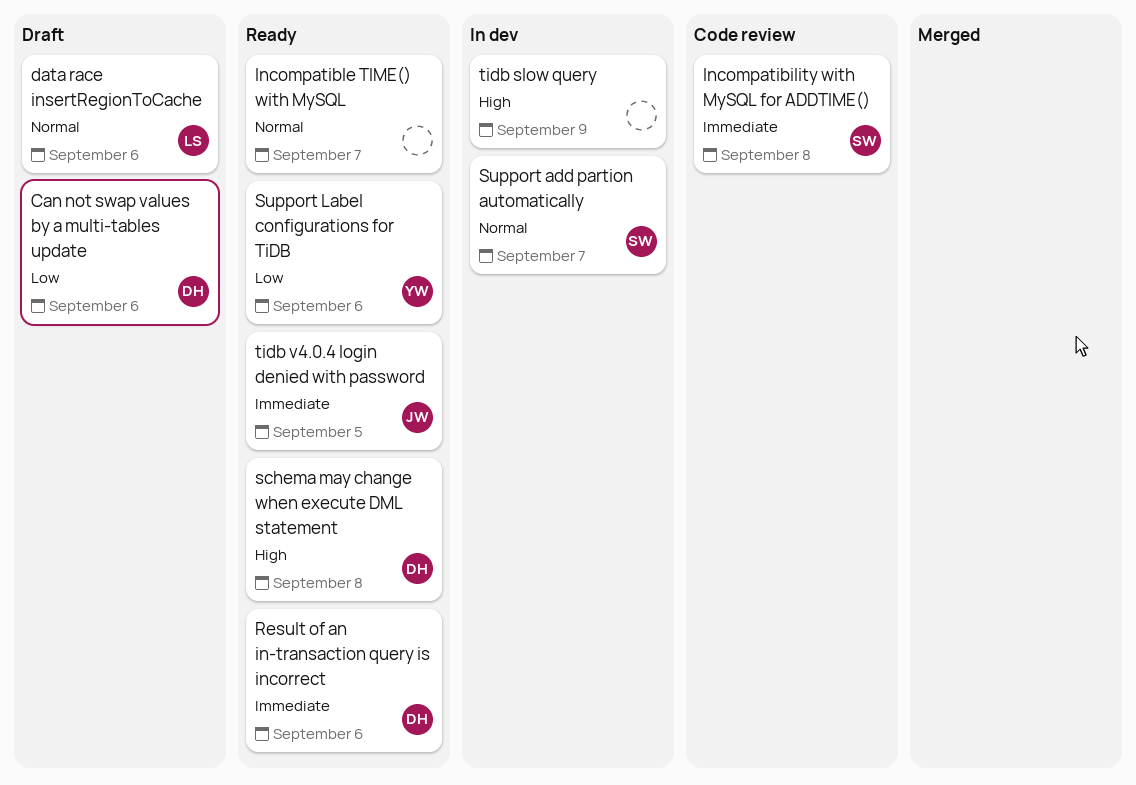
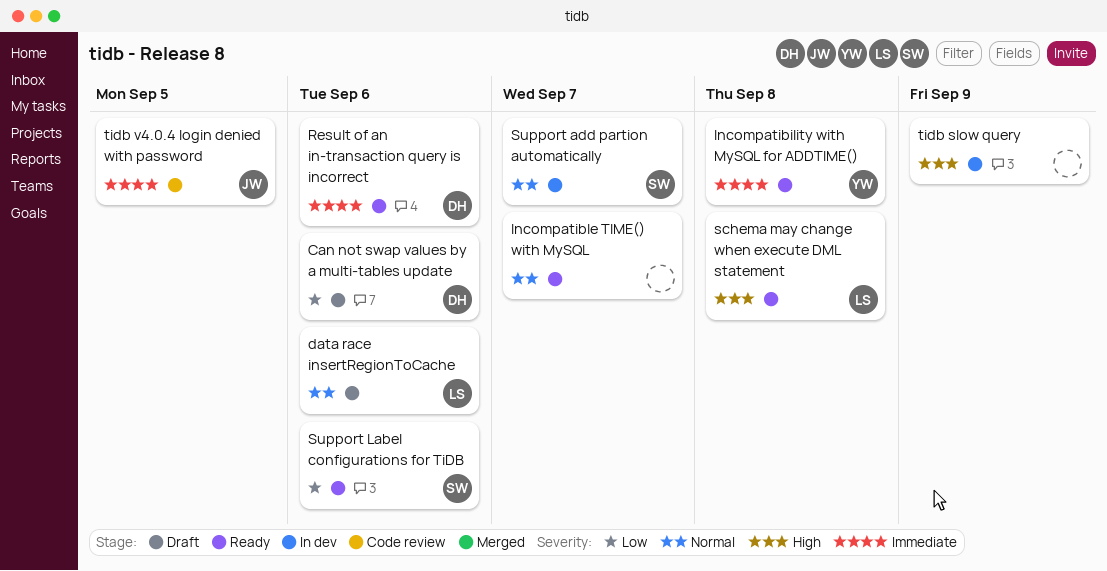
Incompatibility with MySQL for ADDTIME(), status: Code review -> Ready
Incompatibility with MySQL for ADDTIME(), owner: SW -> YW
schema may change when execute DML statement, owner: DH -> LS
Support Label configurations for TiDB, owner: YW -> SW
tidb v4.0.4 login denied with password, status: Ready -> Code review

